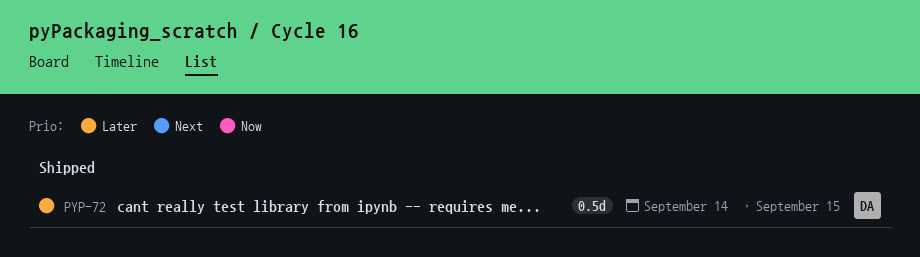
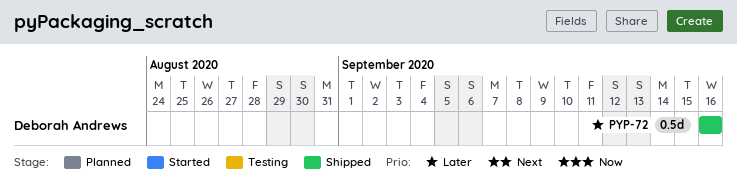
PYP-72, start: Sep 14 -> Sep 16
PYP-72, due: Sep 15 -> Sep 16

